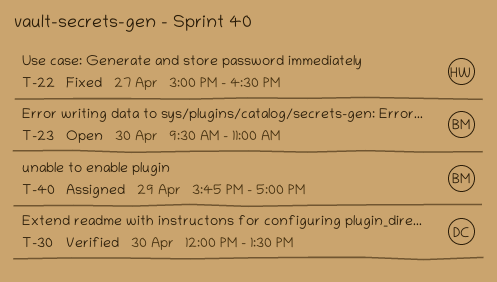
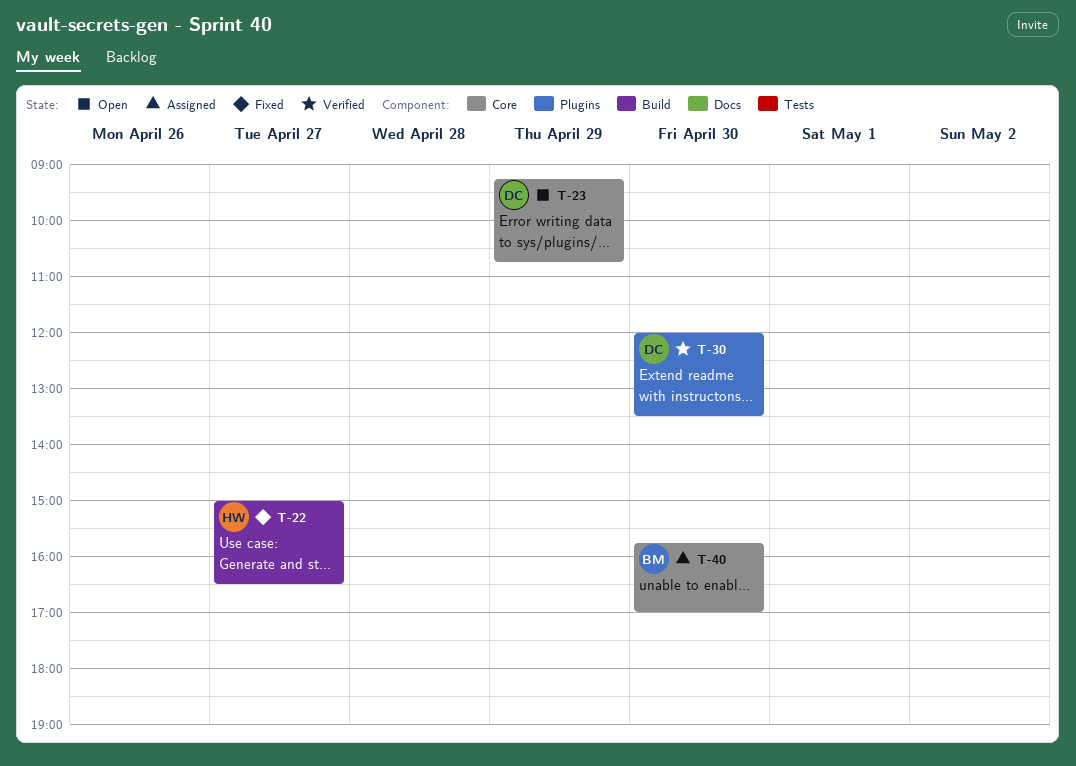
T-23, owner: BM -> DC
T-23, day: Apr 30 -> Apr 29
T-23, begins: 09:30 -> 09:15
T-23, ends: 11:00 -> 10:45
T-40, day: Apr 29 -> Apr 30

